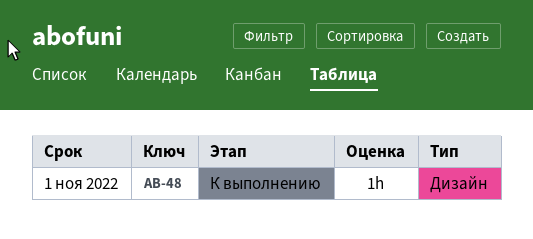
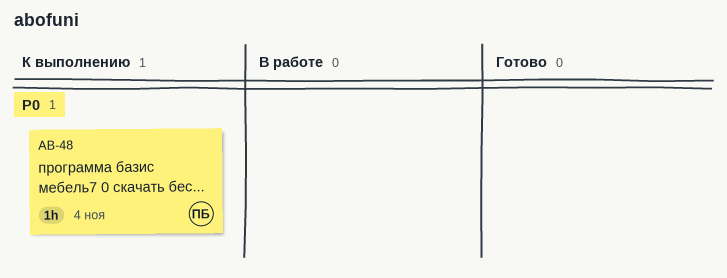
AB-48, due: Nov 1 -> Nov 4

